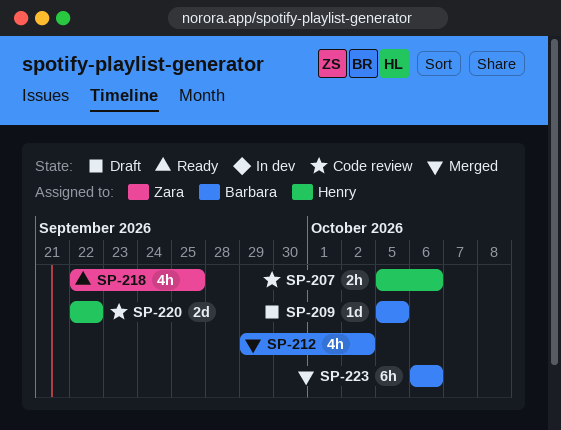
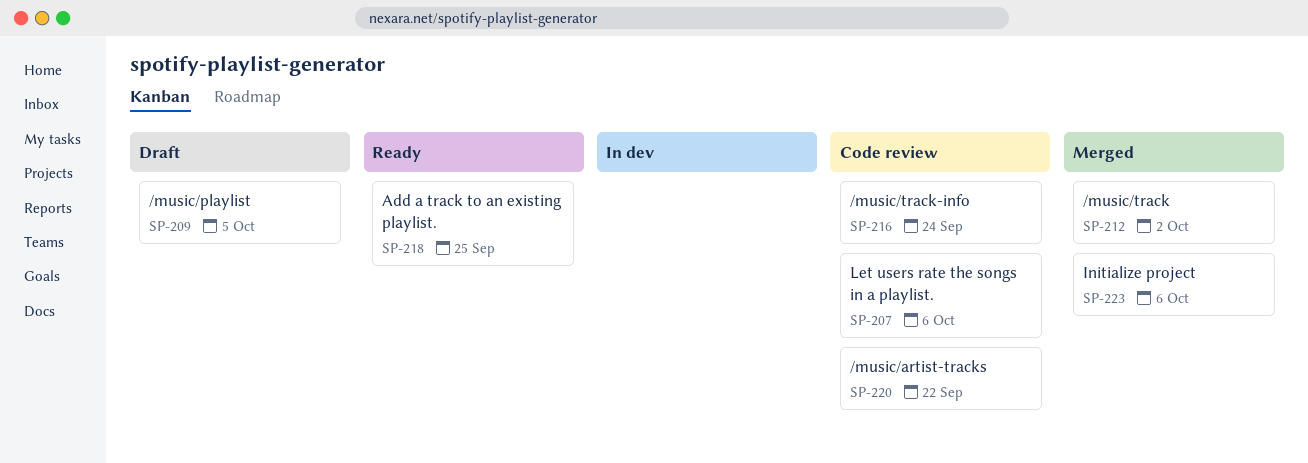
SP-216: none -> present

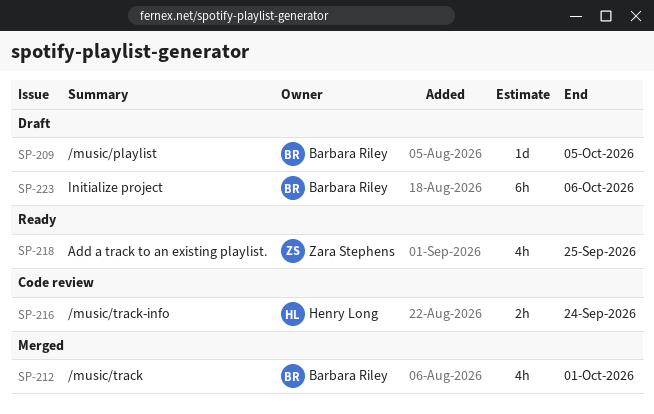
SP-207: present -> none
SP-212, due: Oct 2 -> Oct 1
SP-220: present -> none
SP-223, status: Merged -> Draft

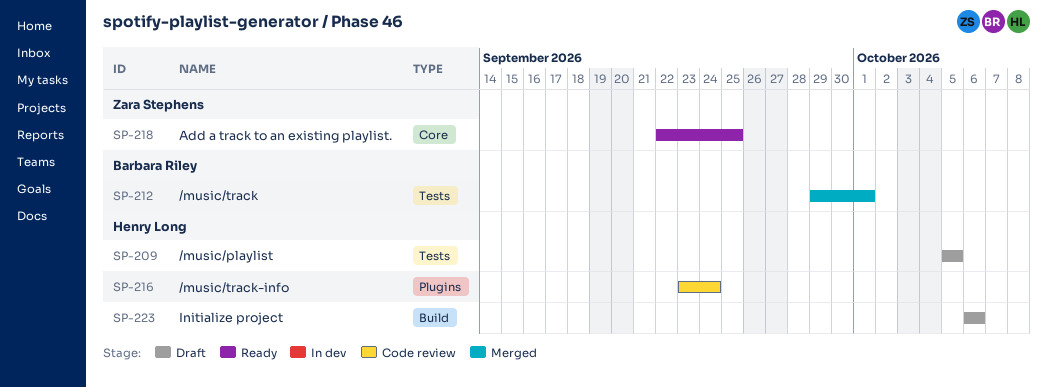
SP-209, owner: Barbara Riley -> Henry Long
SP-223, owner: Barbara Riley -> Henry Long

